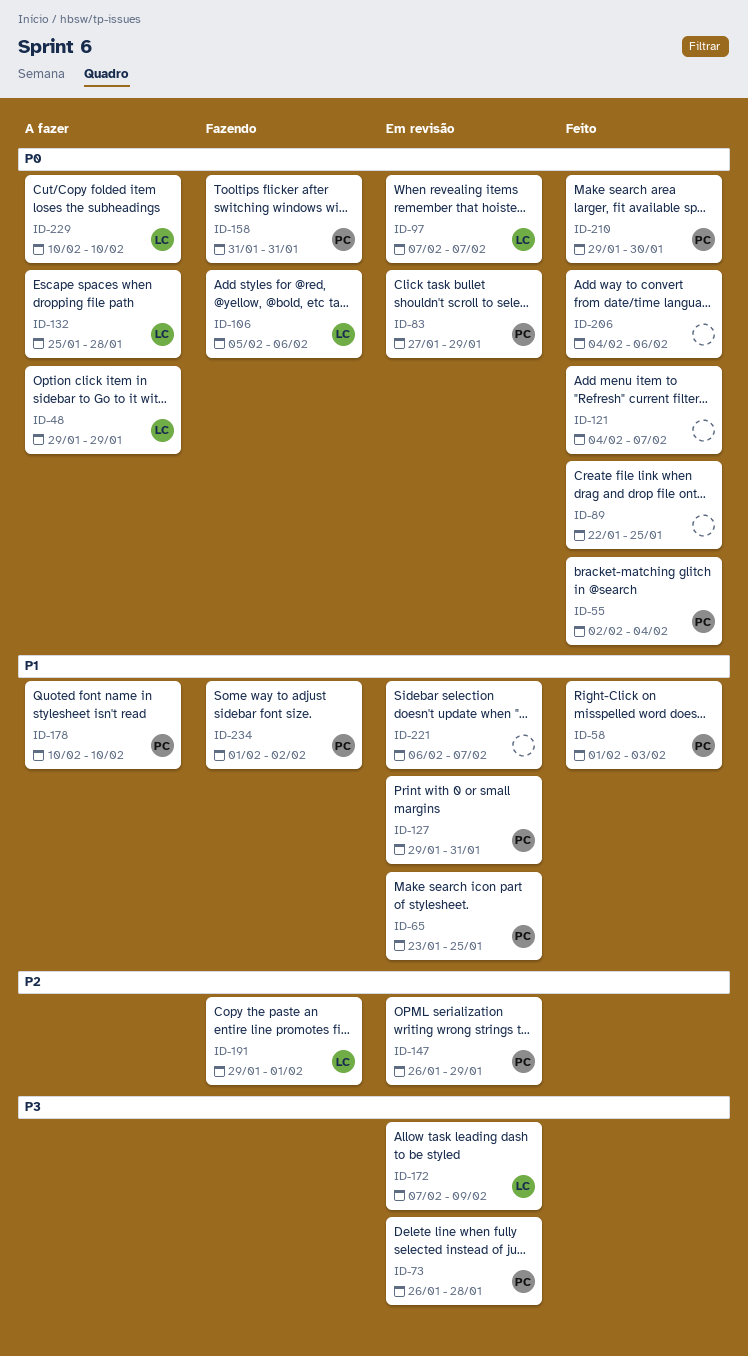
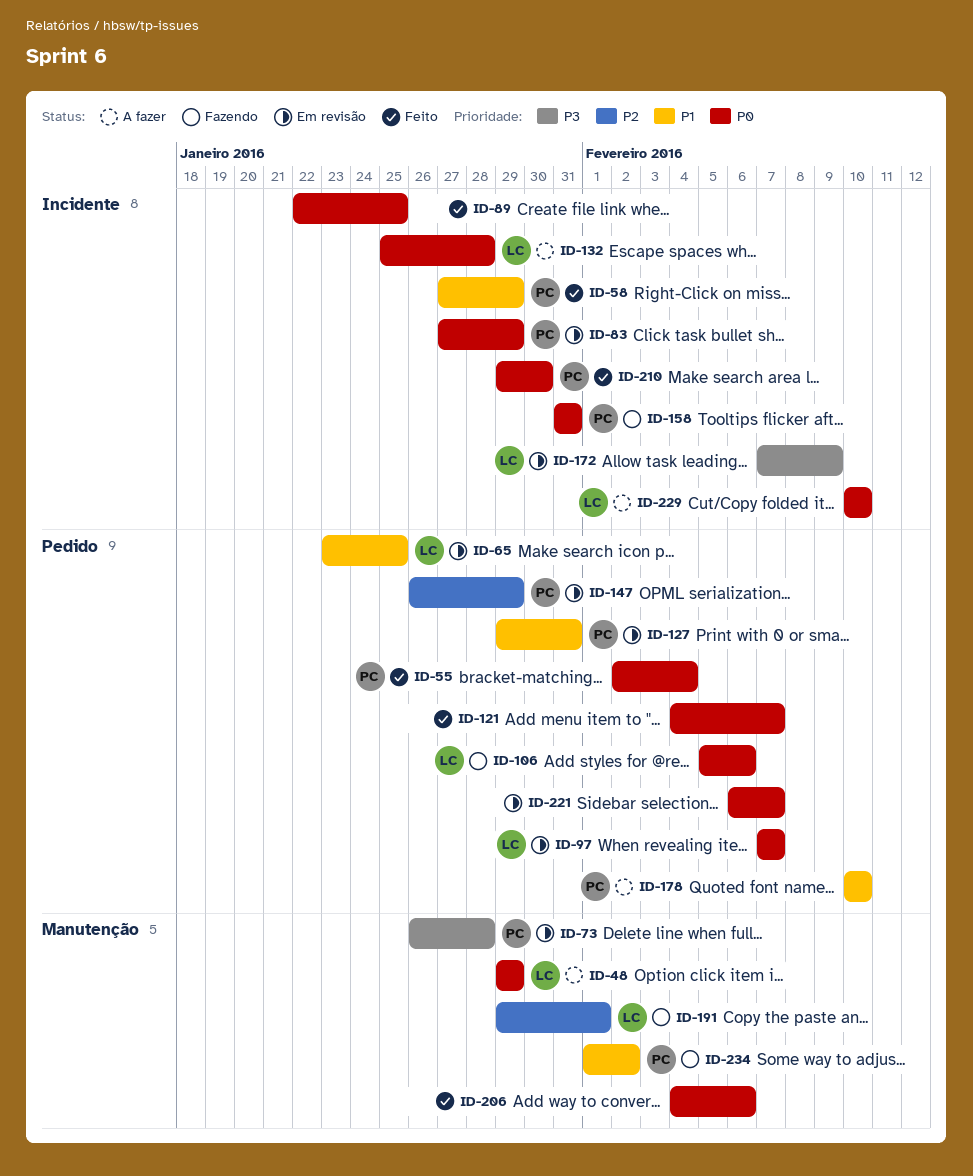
ID-58, start: Feb 1 -> Jan 27
ID-58, due: Feb 3 -> Jan 29
ID-65, owner: PC -> LC
ID-221, priority: P1 -> P0

